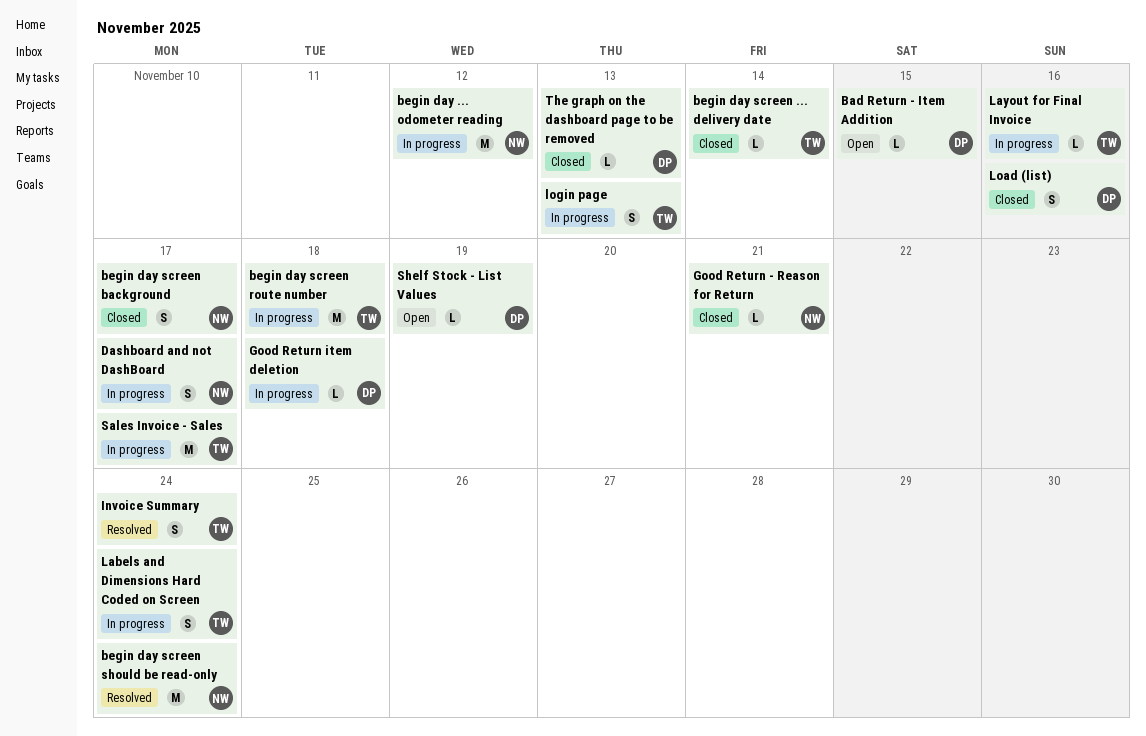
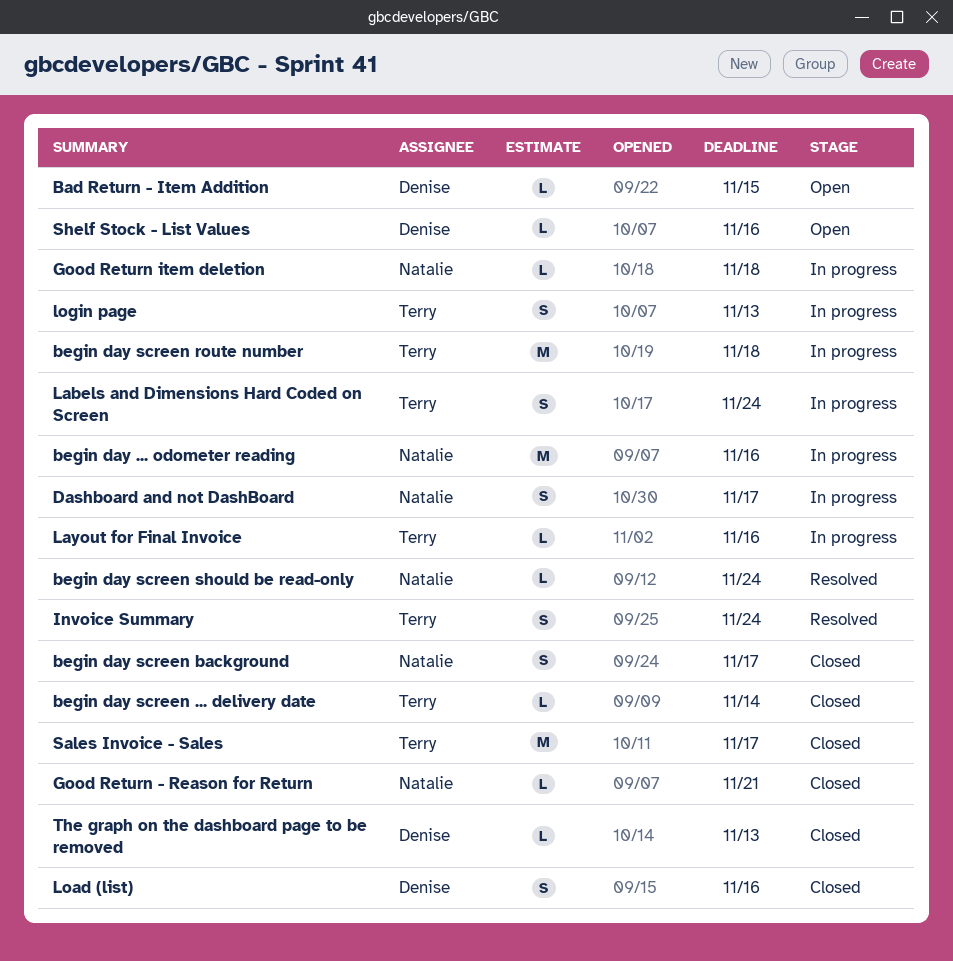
begin day ... odometer reading, due: Nov 12 -> Nov 16
begin day screen should be read-only, estimate: M -> L
Good Return item deletion, owner: Denise -> Natalie
Sales Invoice - Sales, status: In progress -> Closed
Shelf Stock - List Values, due: Nov 19 -> Nov 16

